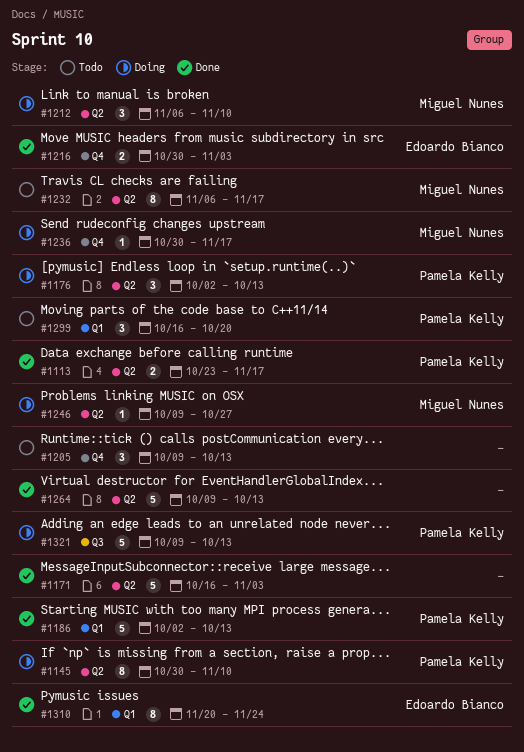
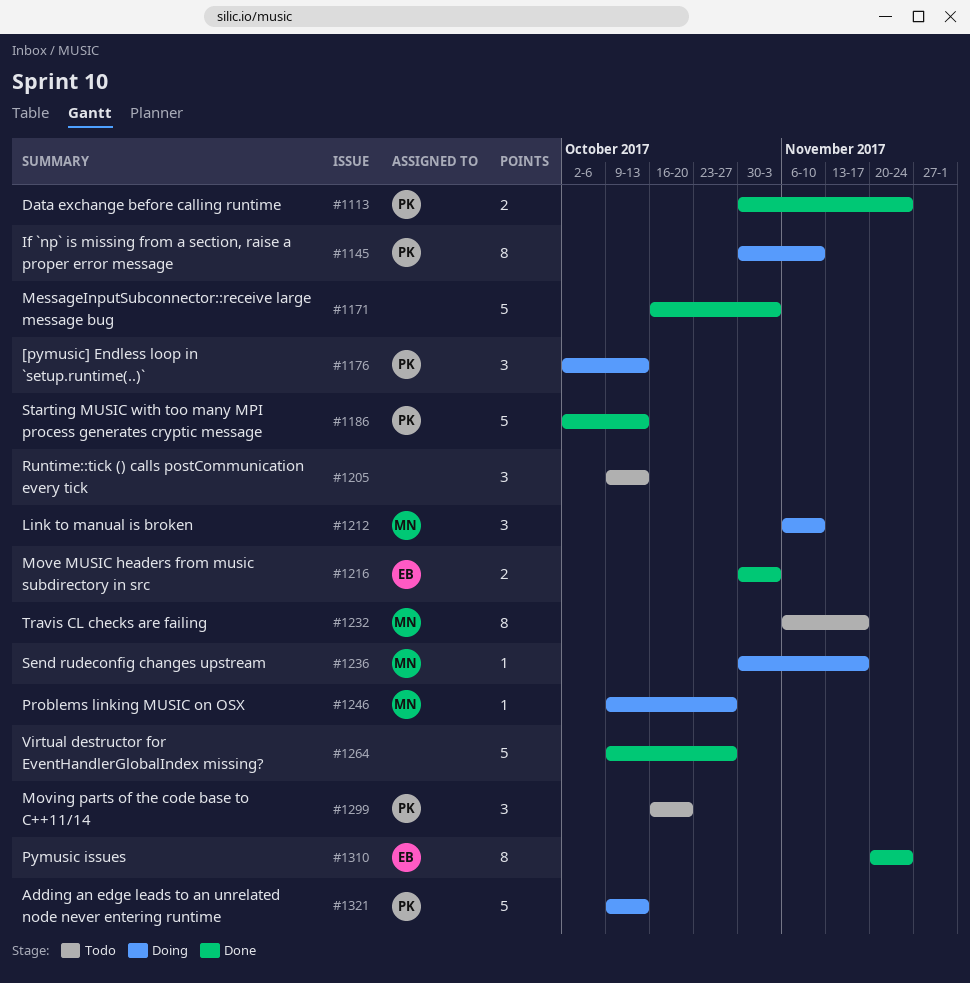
#1113, start: Oct 23 -> Oct 30
#1113, due: Nov 17 -> Nov 24
#1264, due: Oct 13 -> Oct 27

